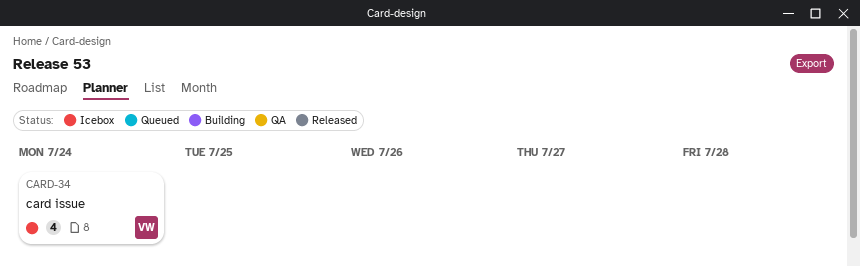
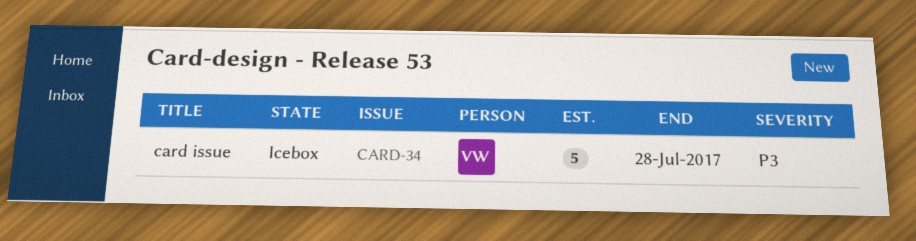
CARD-34, estimate: 4 -> 5
CARD-34, due: Jul 24 -> Jul 28

